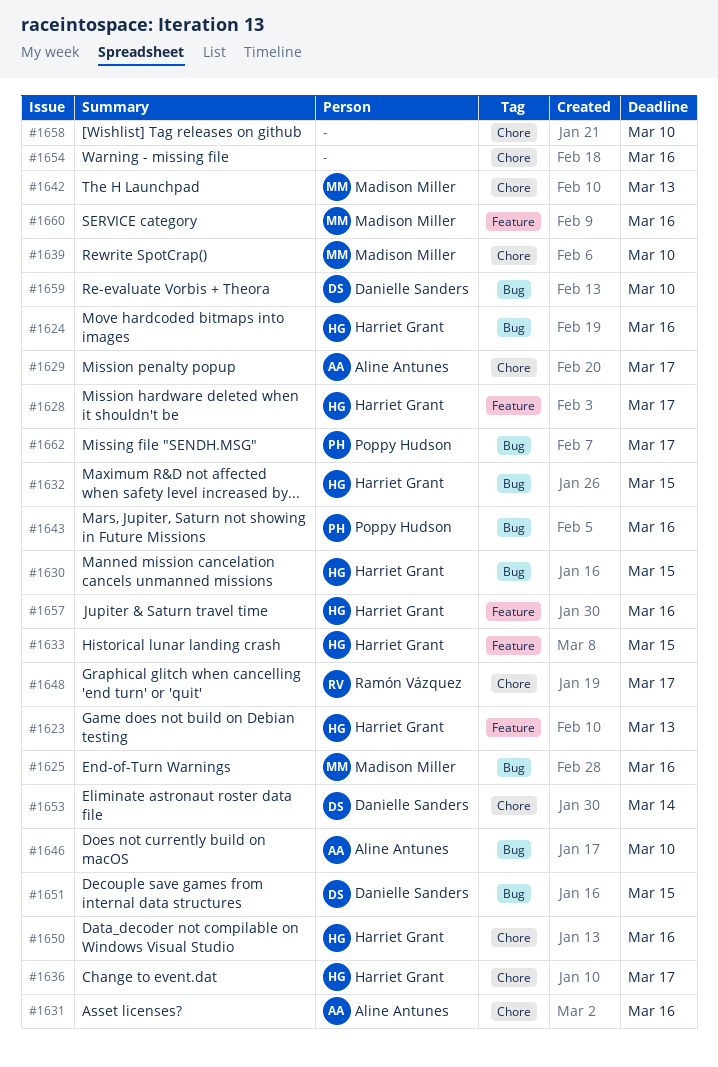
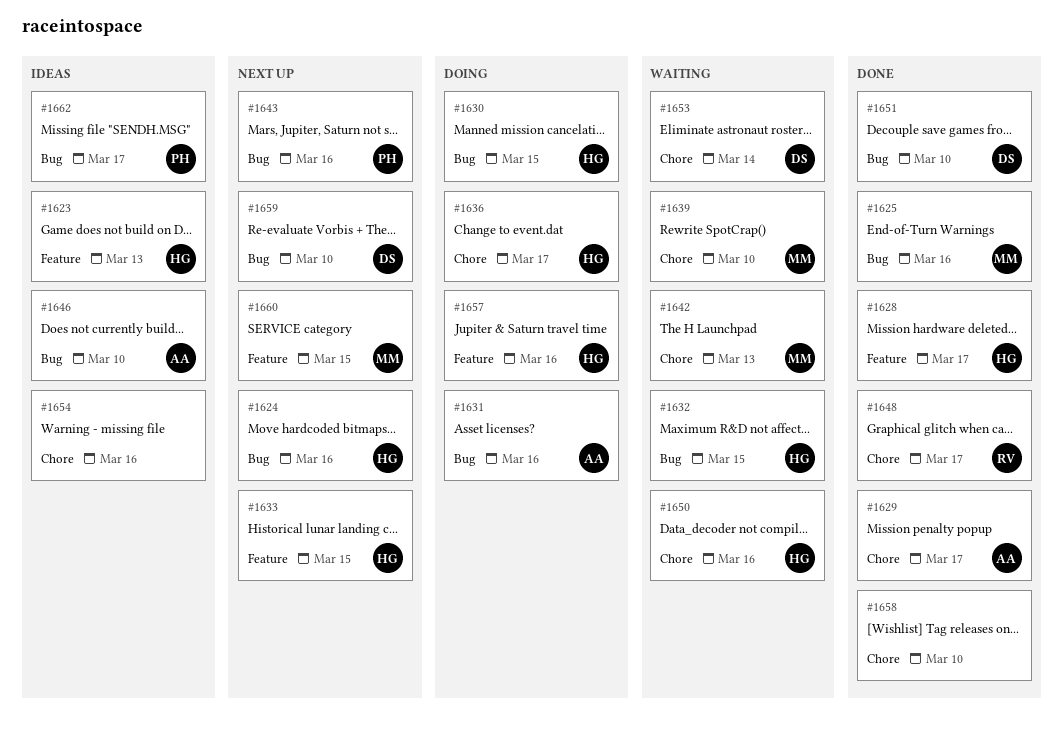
#1631, label: Chore -> Bug
#1651, due: Mar 15 -> Mar 10
#1660, due: Mar 16 -> Mar 15

